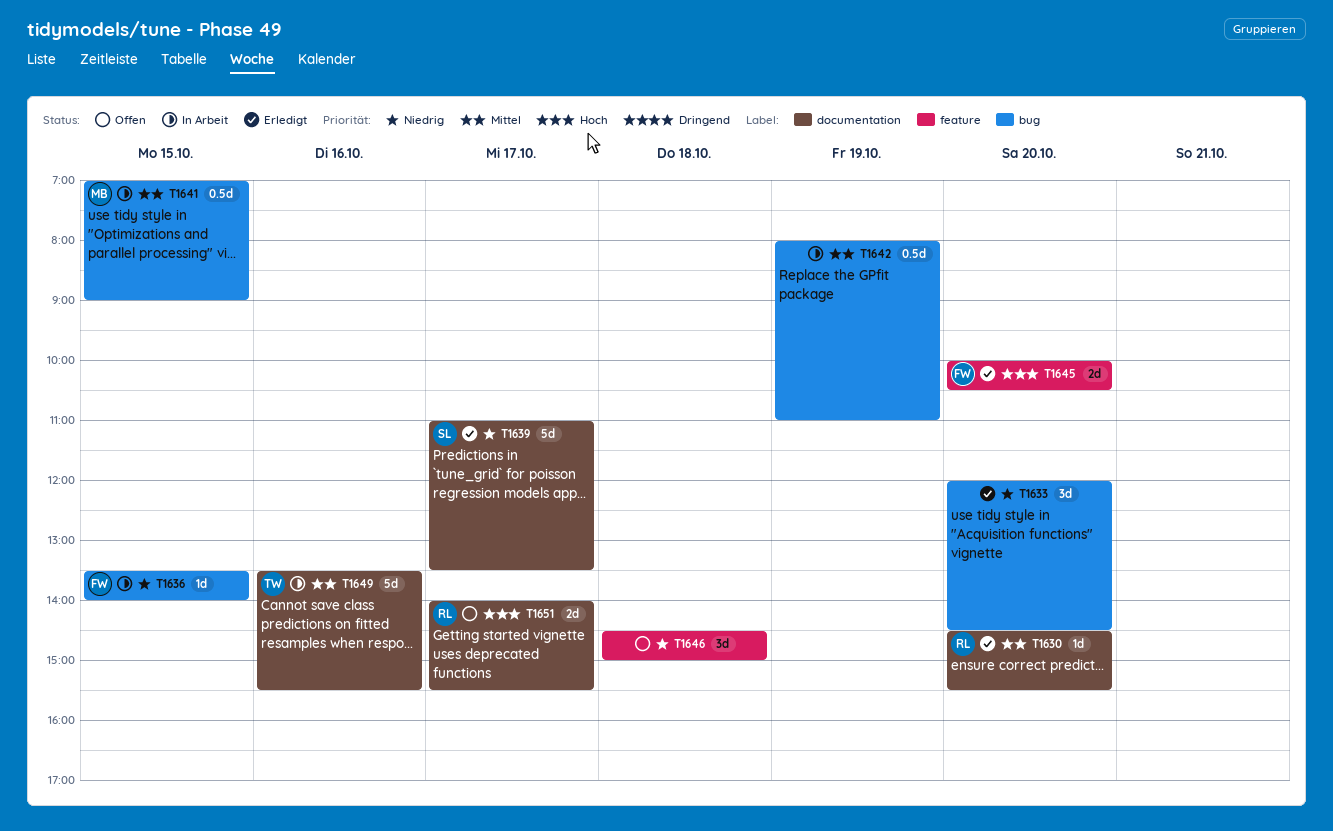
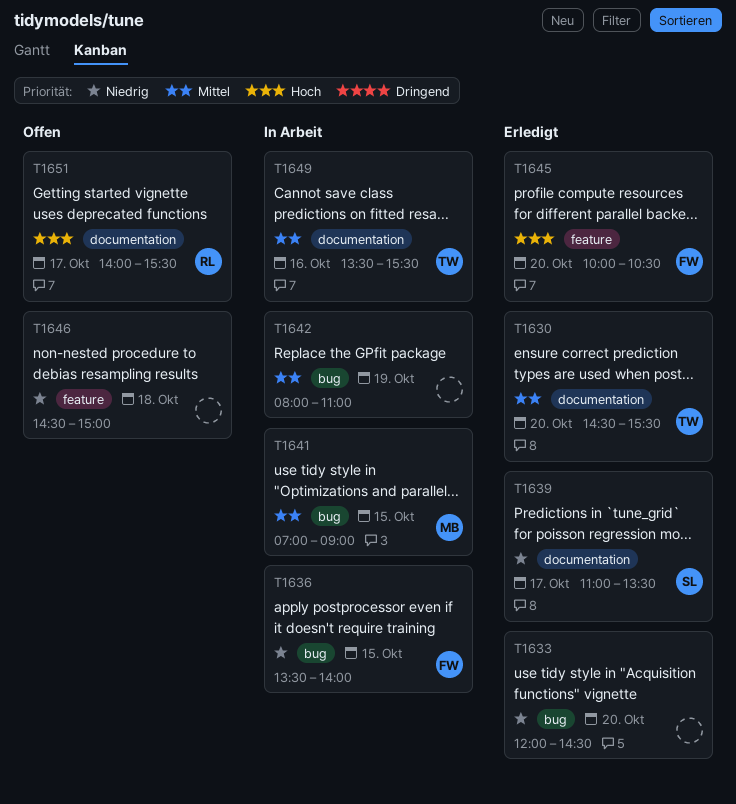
T1630, owner: RL -> TW

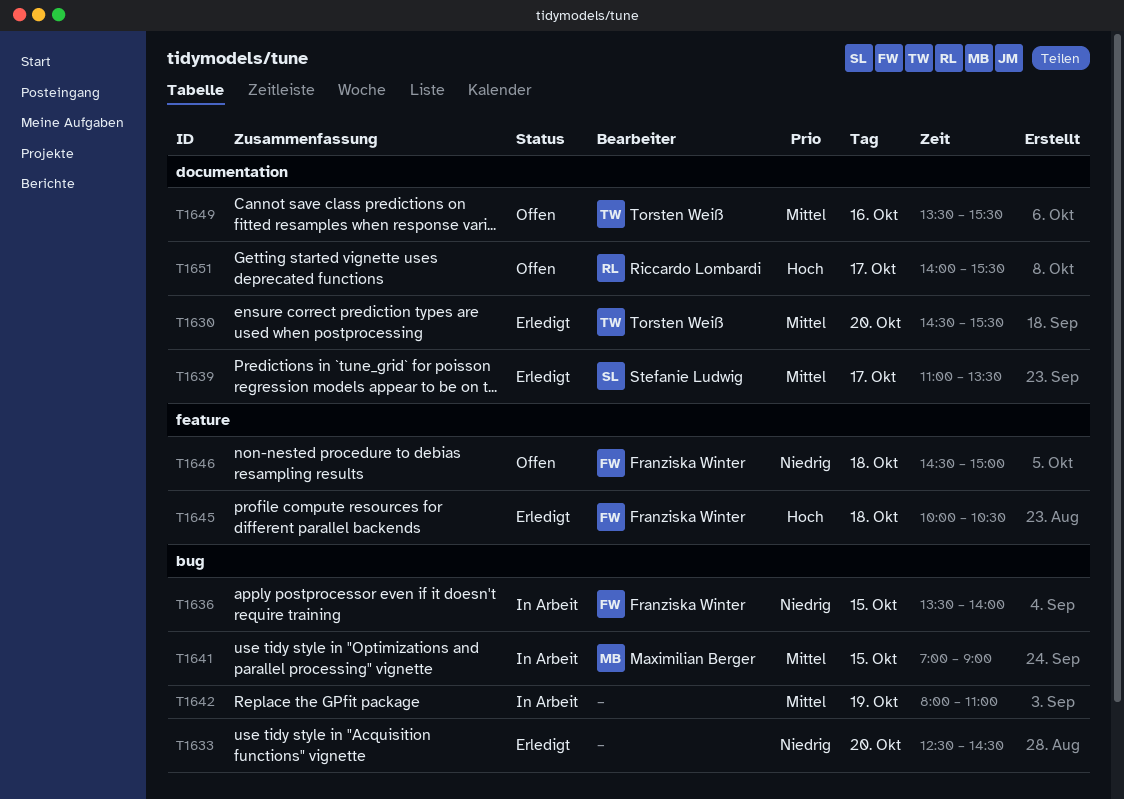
T1633, begins: 12:00 -> 12:30
T1639, priority: Niedrig -> Mittel
T1645, day: Oct 20 -> Oct 18
T1646, owner: none -> Franziska Winter
T1649, status: In Arbeit -> Offen

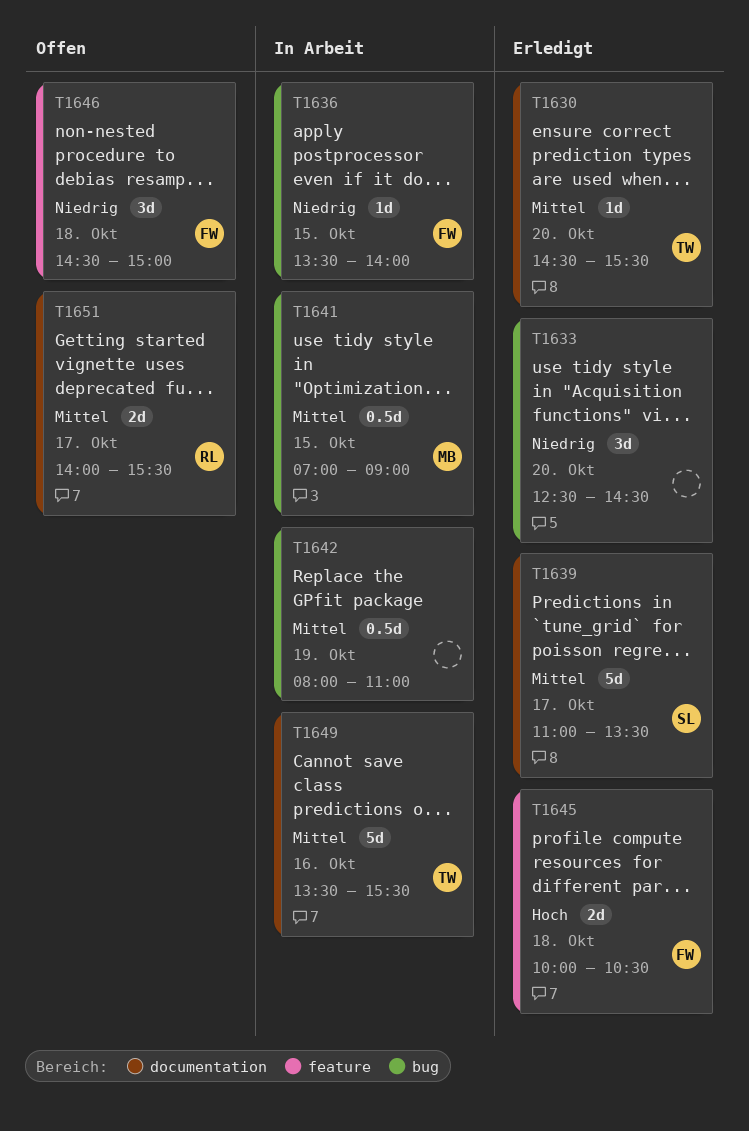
T1649, status: Offen -> In Arbeit
T1651, priority: Hoch -> Mittel

